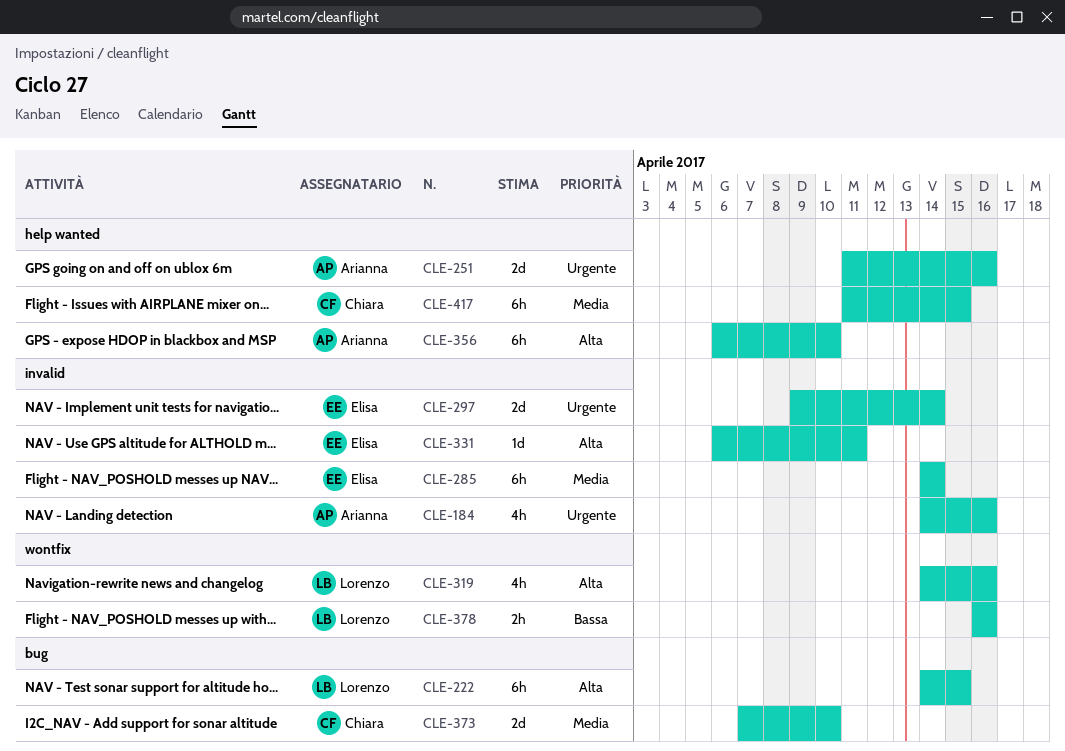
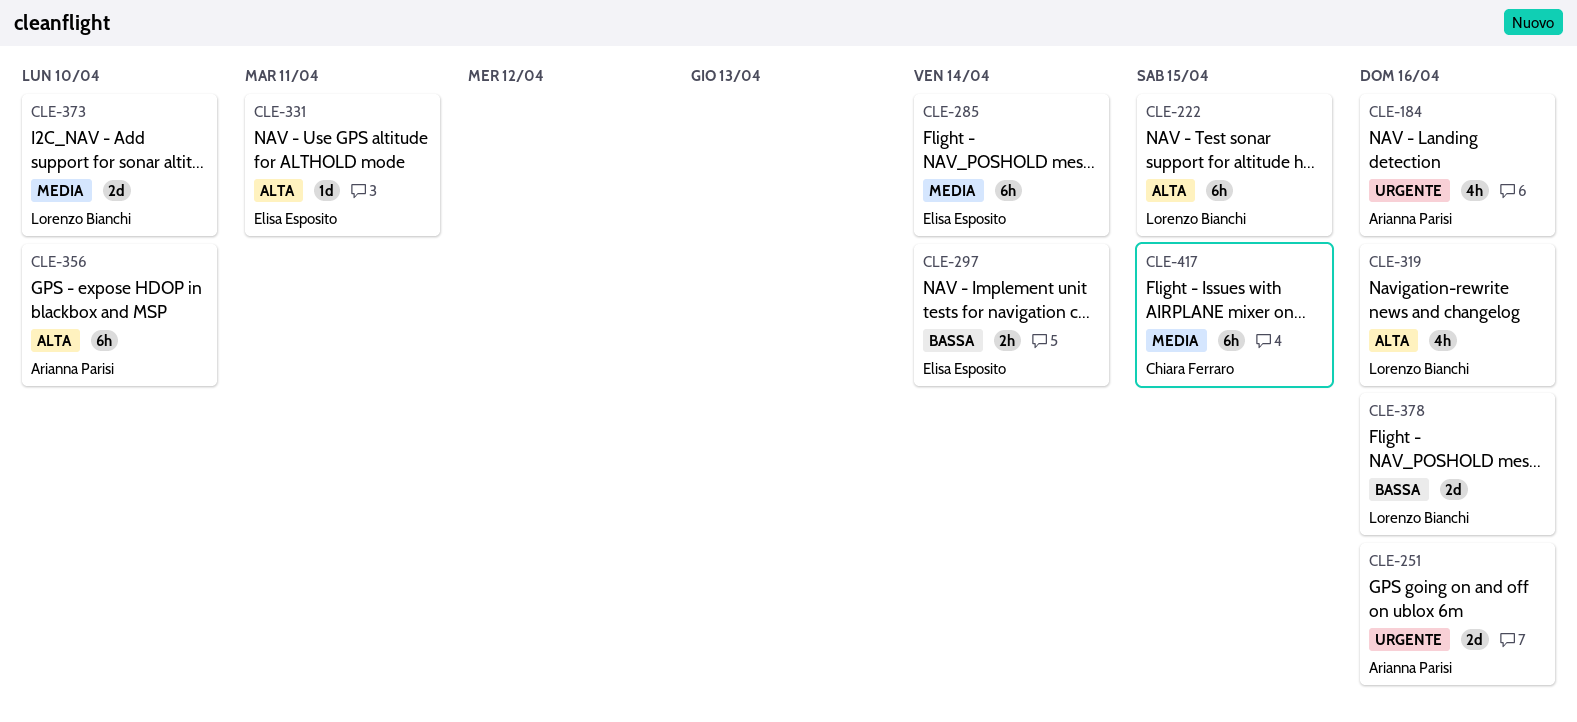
CLE-297, priority: Urgente -> Bassa
CLE-297, estimate: 2d -> 2h
CLE-373, owner: Chiara Ferraro -> Lorenzo Bianchi
CLE-378, estimate: 2h -> 2d

